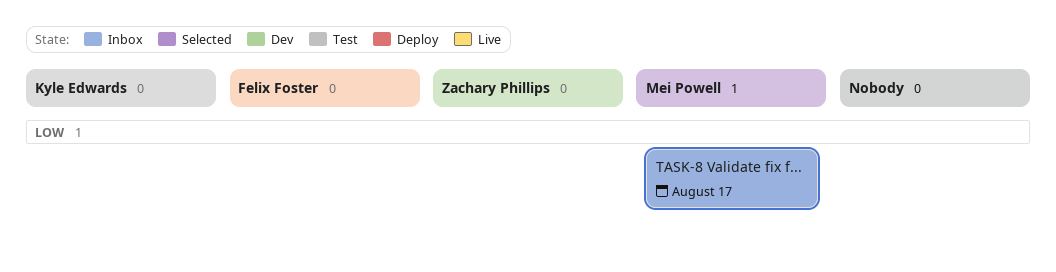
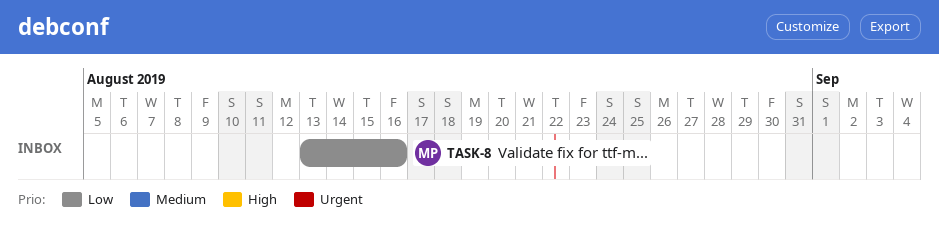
TASK-8, due: Aug 17 -> Aug 16

